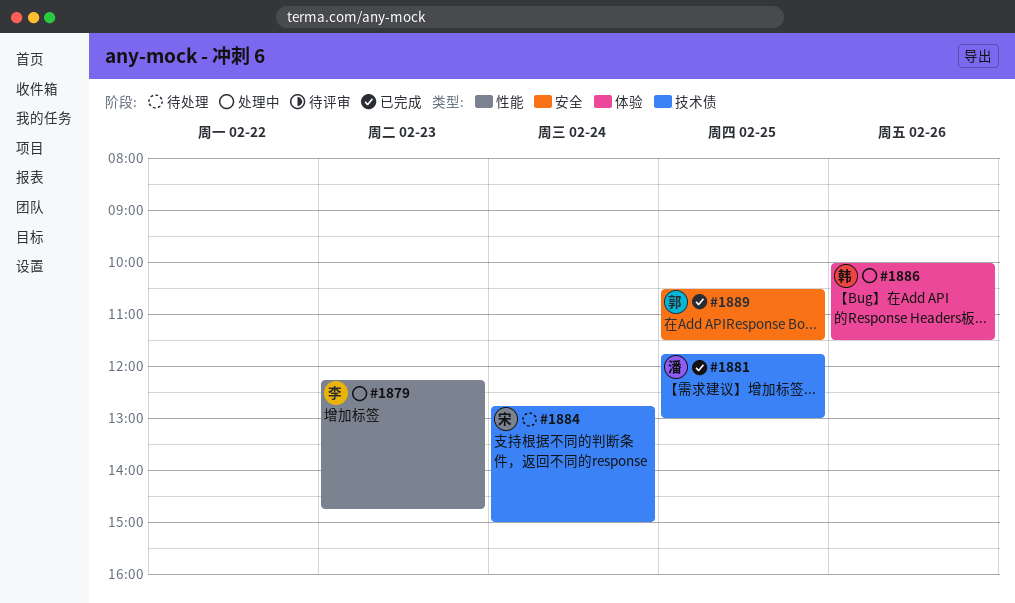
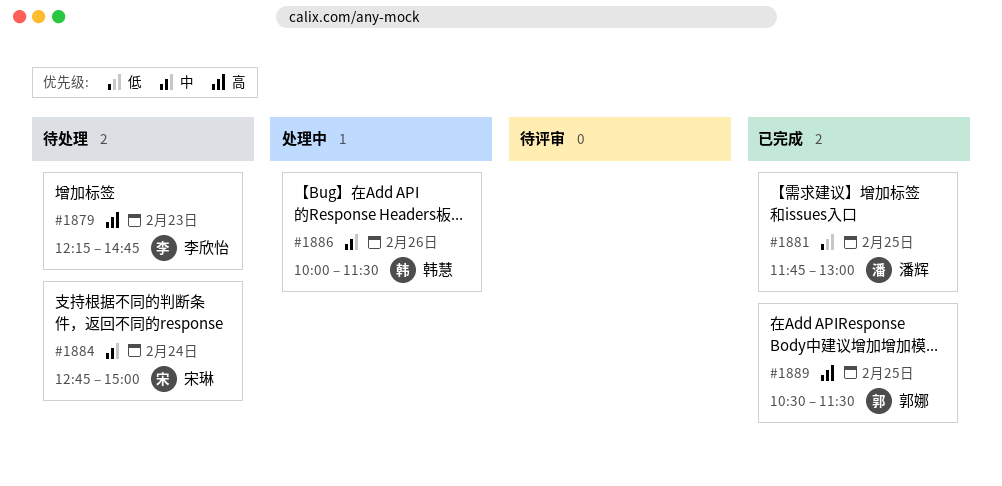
#1879, status: 处理中 -> 待处理

